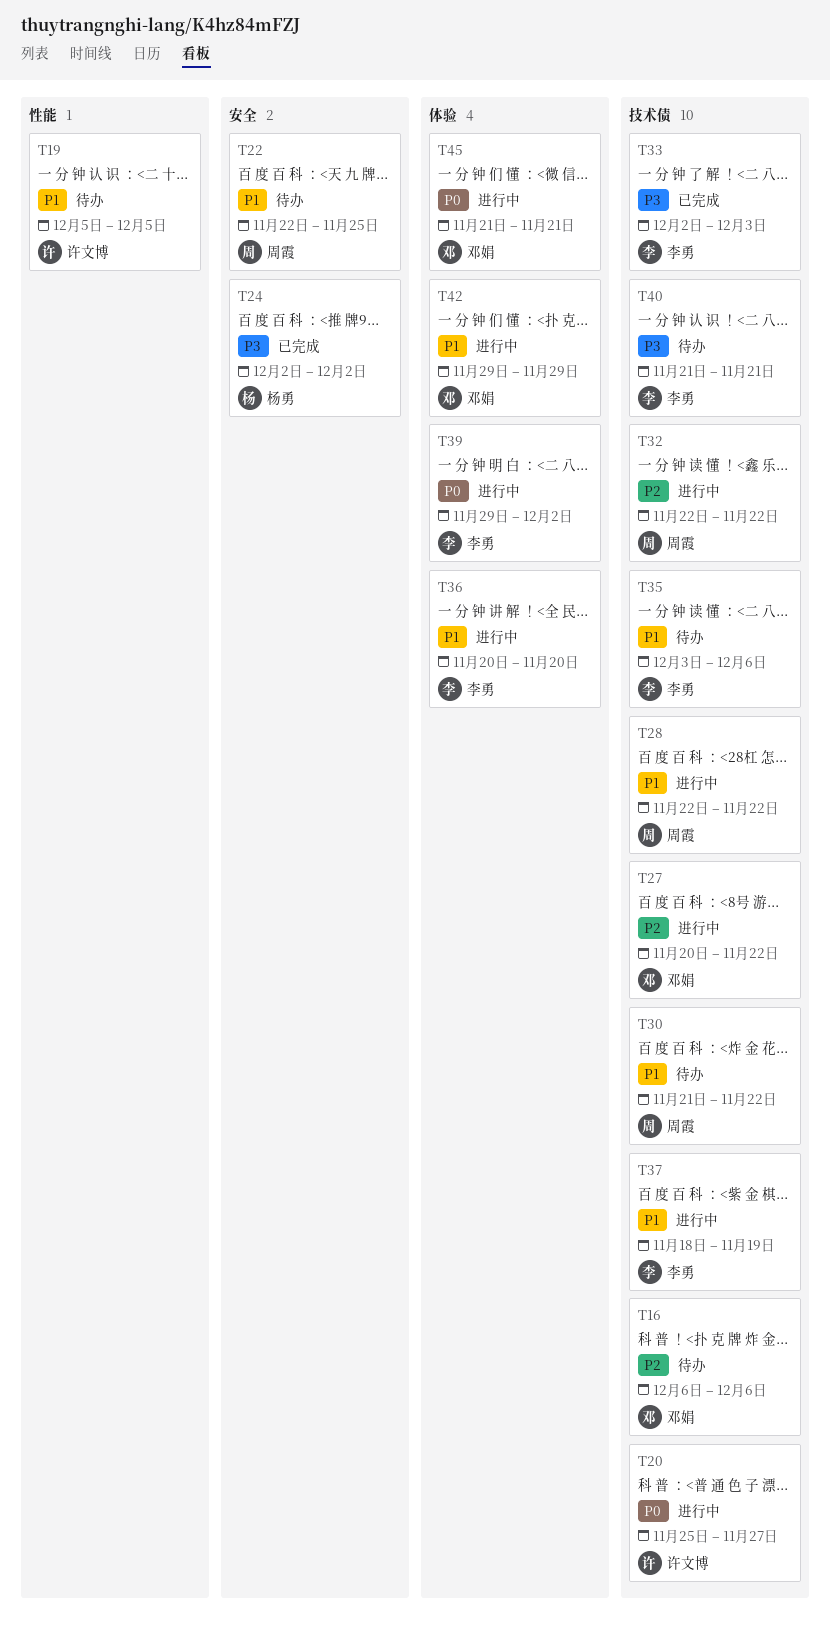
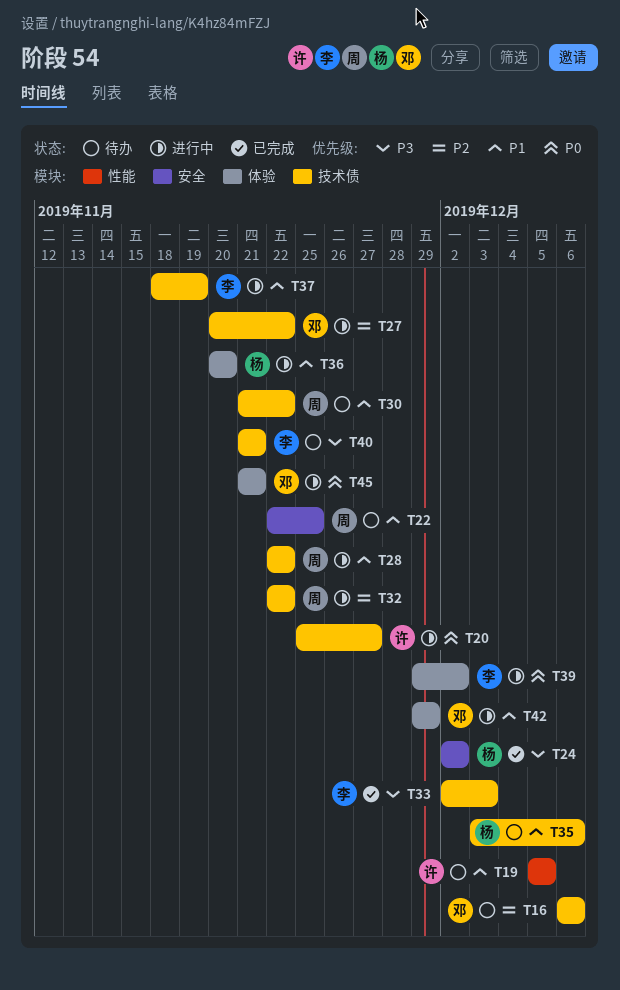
T35, owner: 李勇 -> 杨勇
T36, owner: 李勇 -> 杨勇

